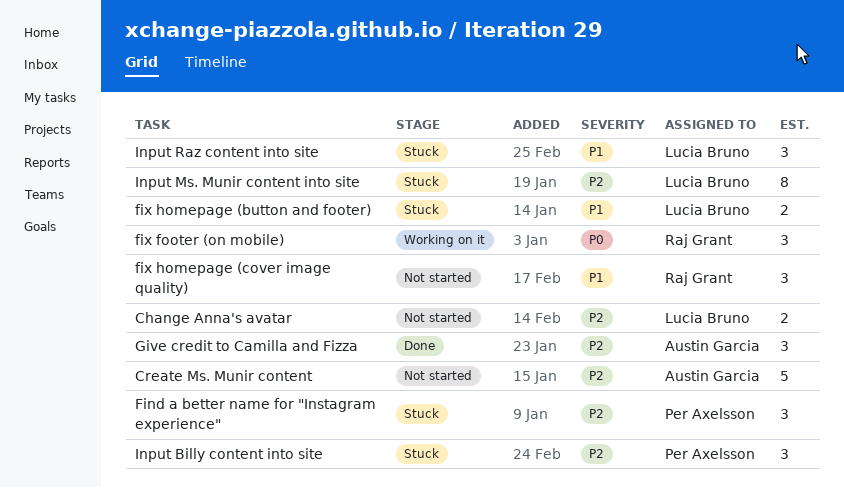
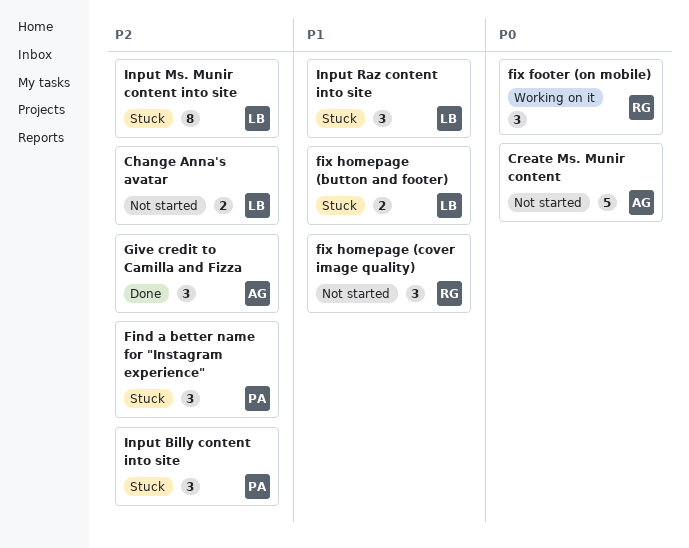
Create Ms. Munir content, priority: P2 -> P0

